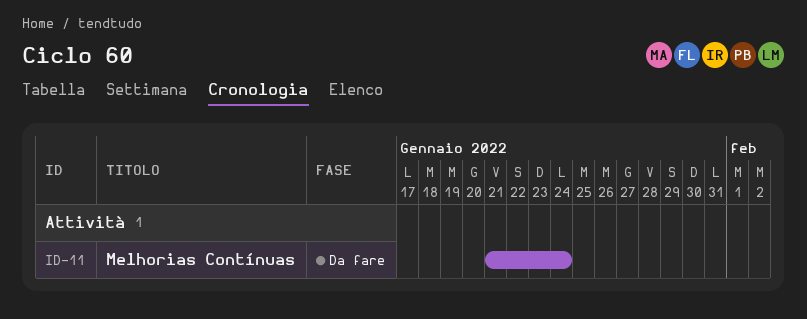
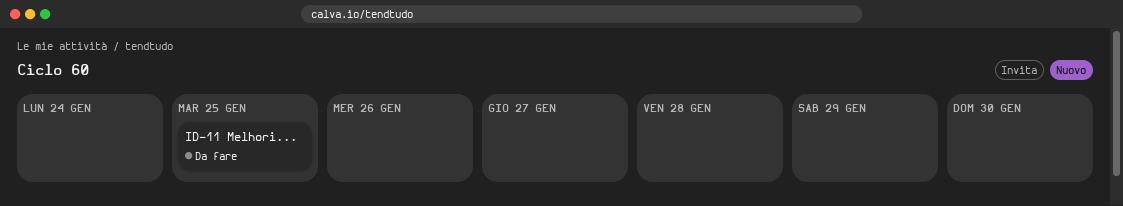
ID-11, due: Jan 24 -> Jan 25

